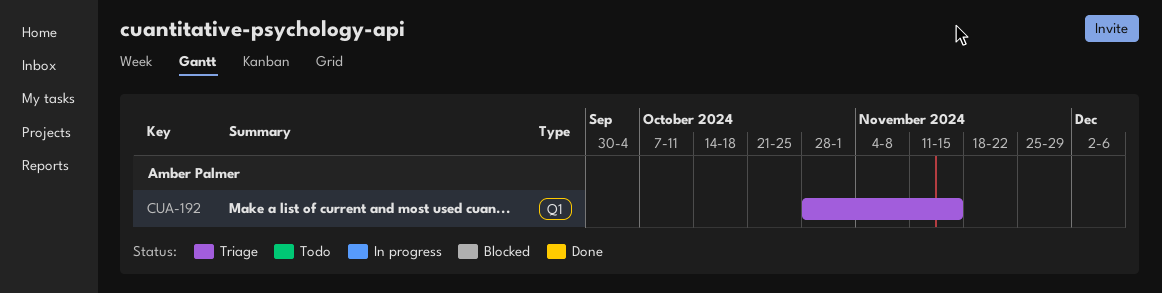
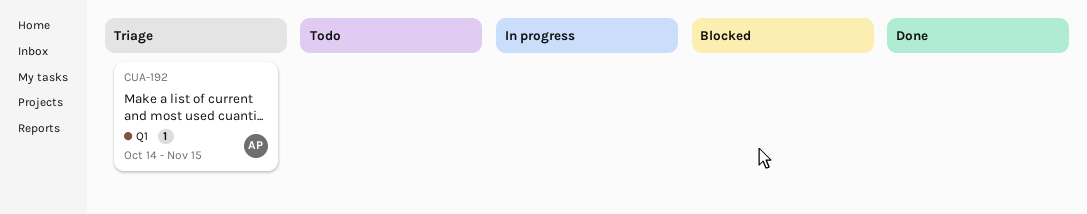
CUA-192, start: Oct 28 -> Oct 14

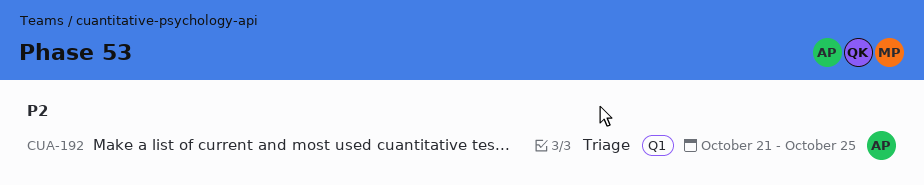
CUA-192, start: Oct 14 -> Oct 21
CUA-192, due: Nov 15 -> Oct 25

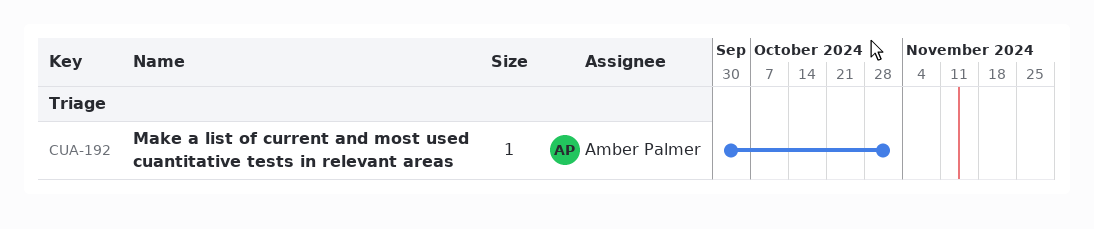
CUA-192, start: Oct 21 -> Sep 30
CUA-192, due: Oct 25 -> Nov 1

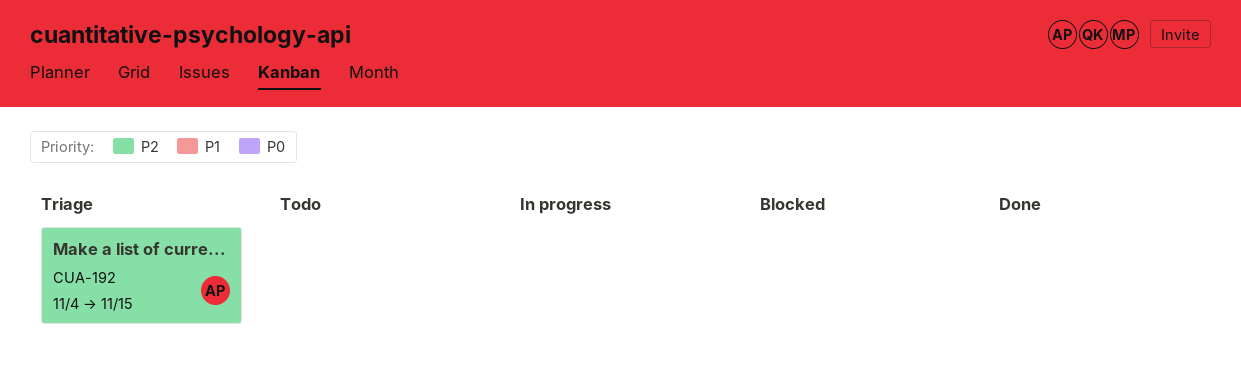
CUA-192, start: Sep 30 -> Nov 4
CUA-192, due: Nov 1 -> Nov 15

